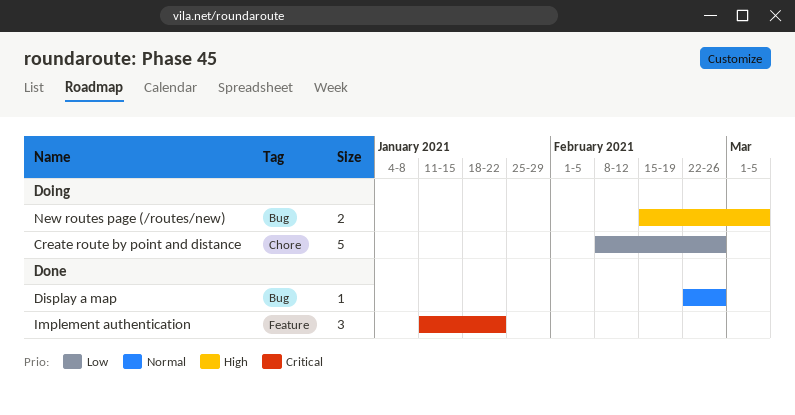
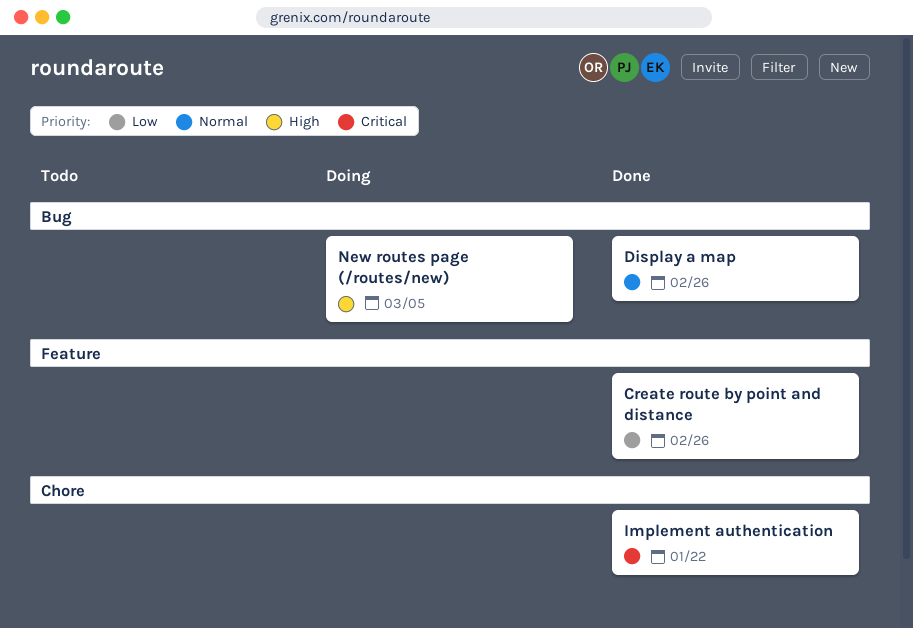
Create route by point and distance, status: Doing -> Done
Create route by point and distance, label: Chore -> Feature
Implement authentication, label: Feature -> Chore

